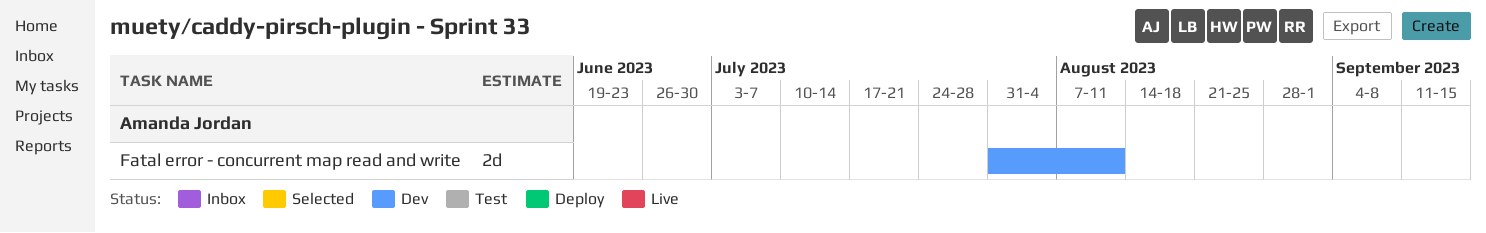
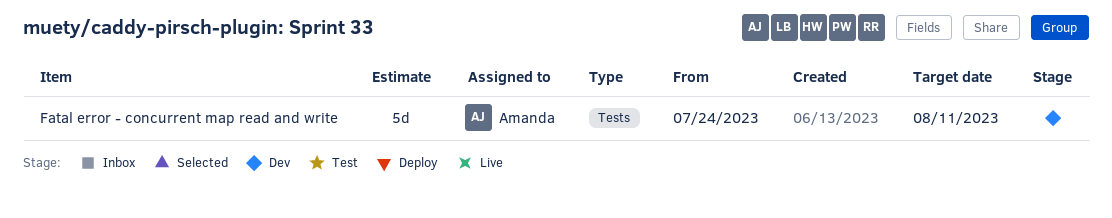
Fatal error - concurrent map read and write, estimate: 2d -> 5d
Fatal error - concurrent map read and write, start: Jul 31 -> Jul 24

